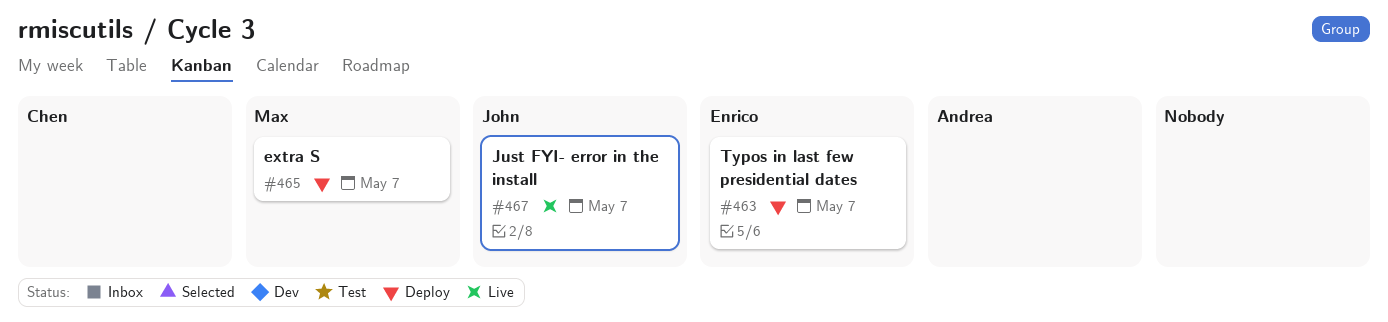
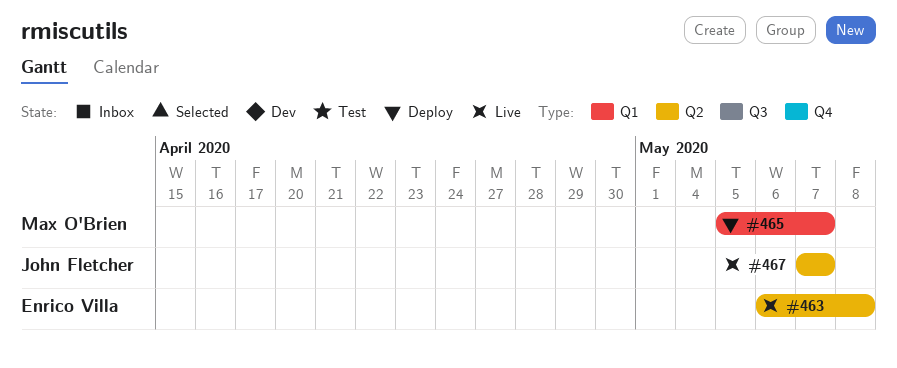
#463, status: Deploy -> Live
#463, due: May 7 -> May 8

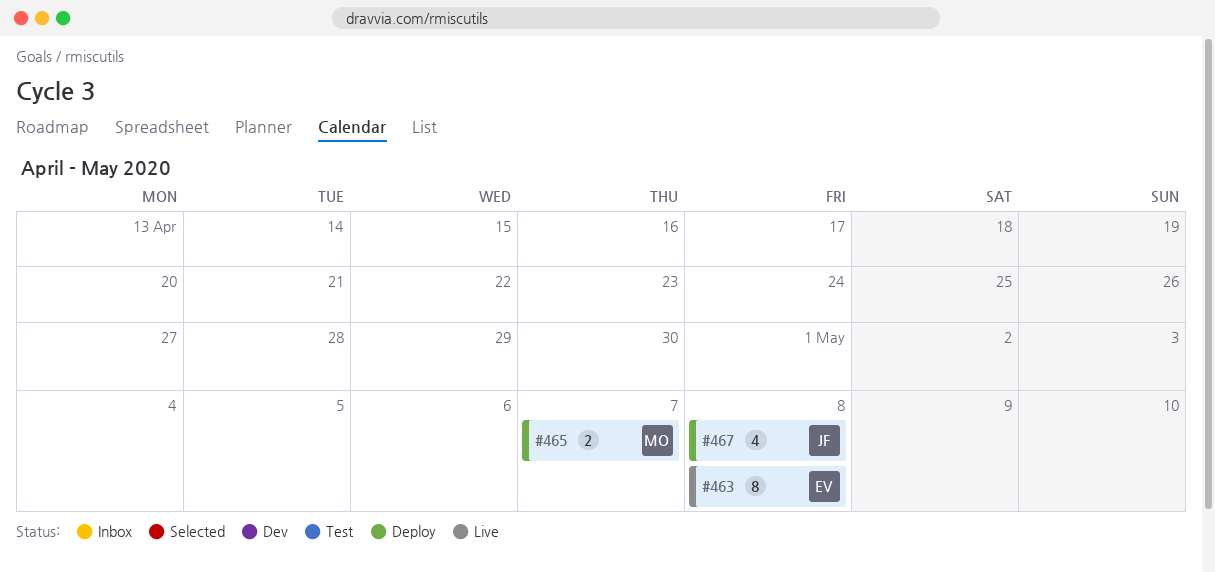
#467, status: Live -> Deploy
#467, due: May 7 -> May 8

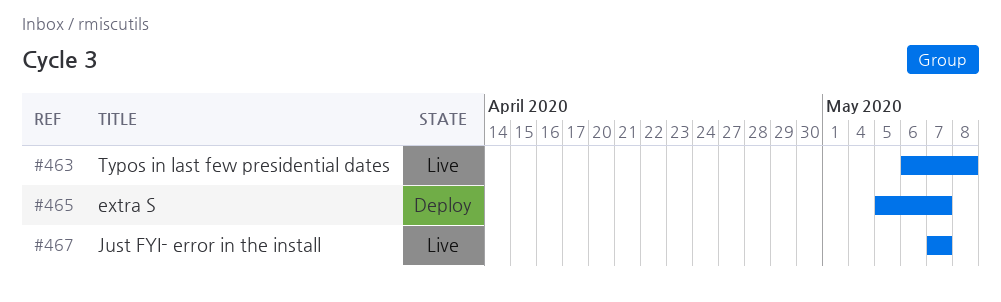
#467, status: Deploy -> Live
#467, due: May 8 -> May 7

